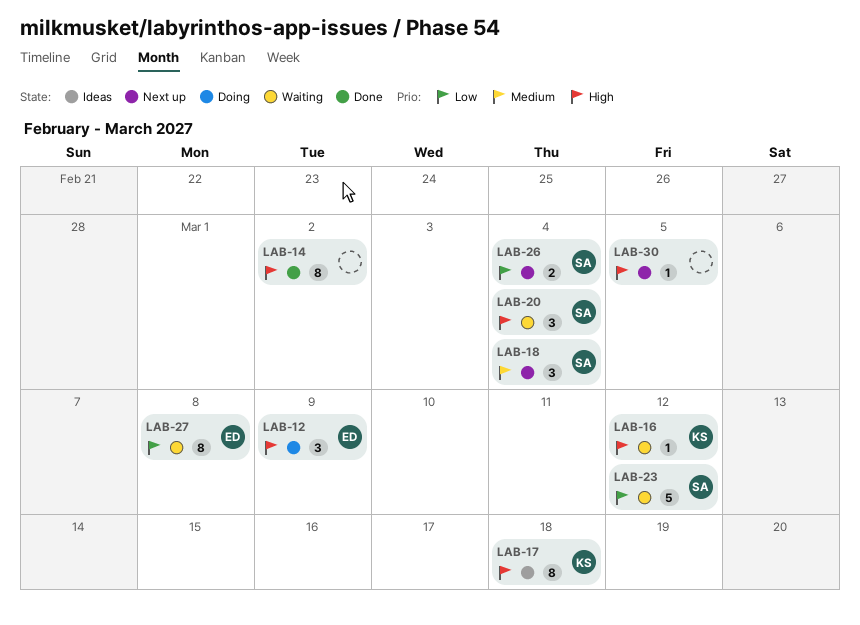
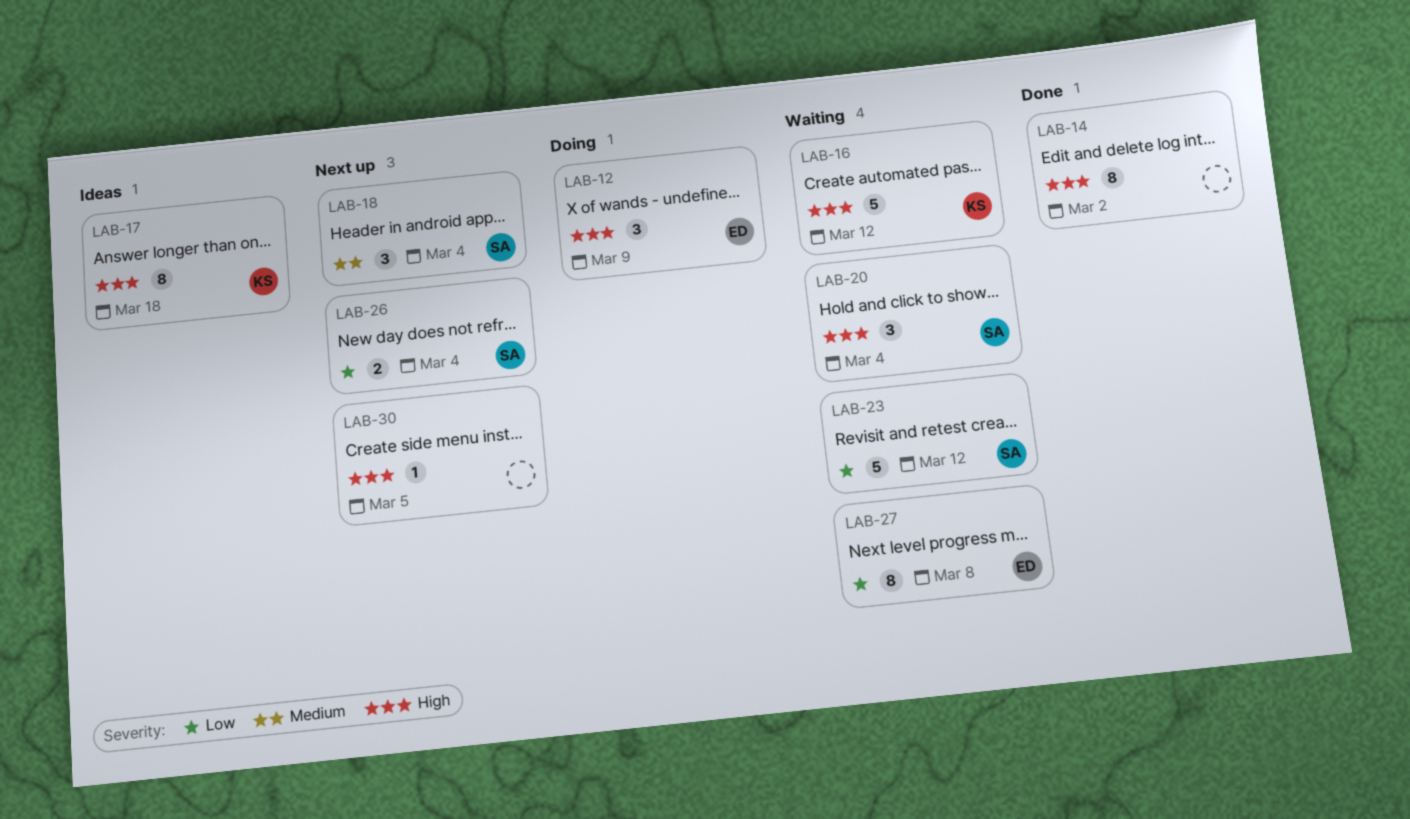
LAB-16, estimate: 1 -> 5

